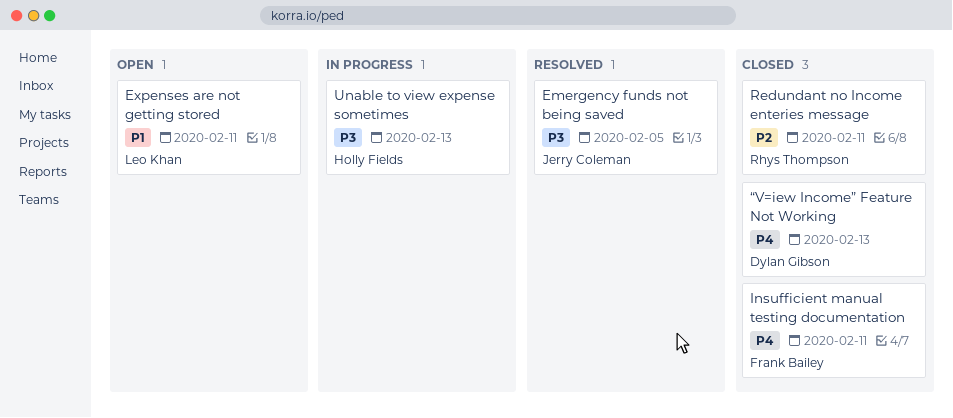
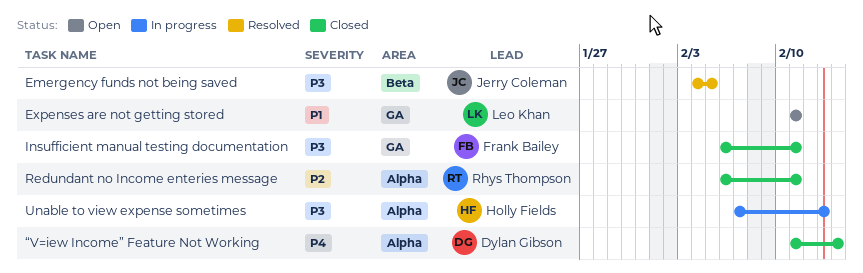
Insufficient manual testing documentation, priority: P4 -> P3
“V=iew Income” Feature Not Working, due: Feb 13 -> Feb 14

